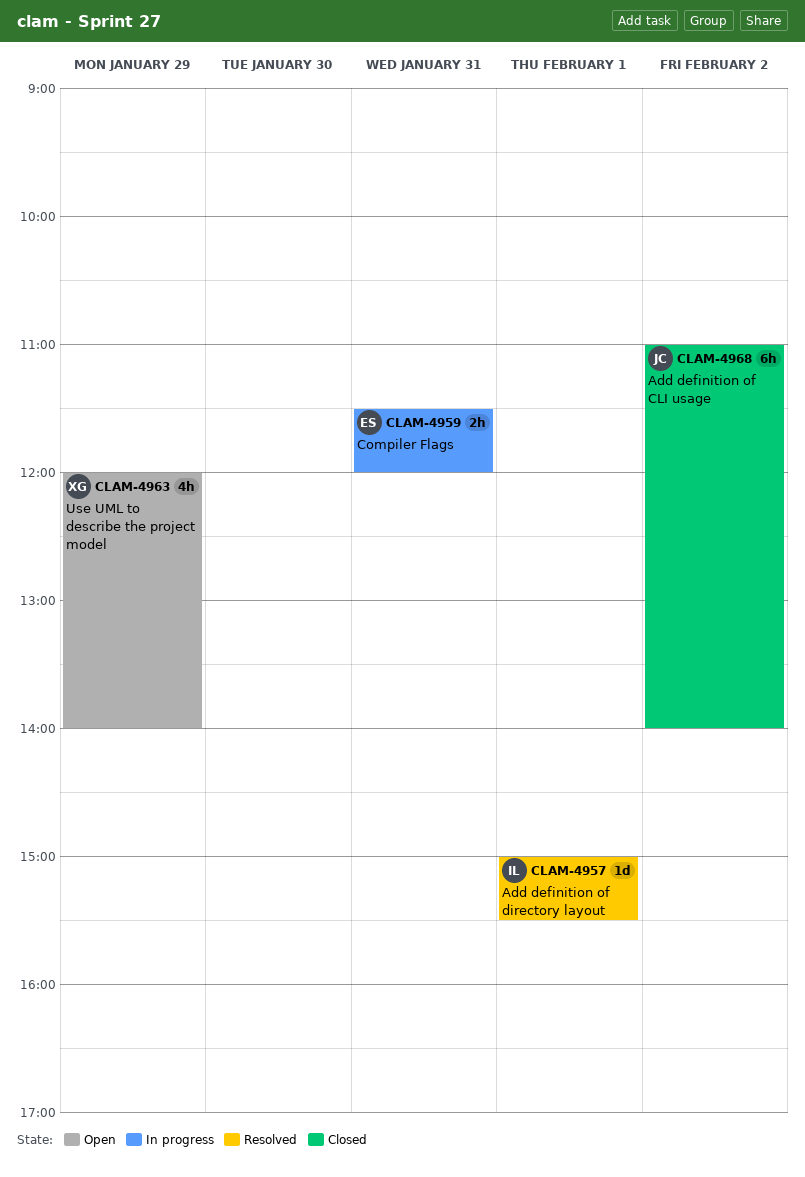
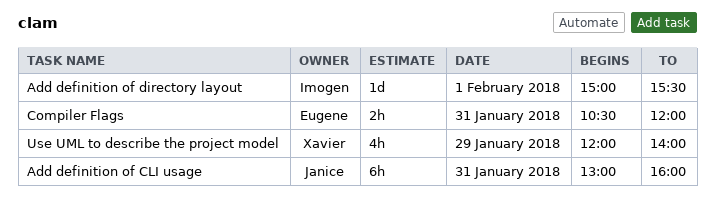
Add definition of CLI usage, day: Feb 2 -> Jan 31
Add definition of CLI usage, begins: 11:00 -> 13:00
Add definition of CLI usage, ends: 14:00 -> 16:00
Compiler Flags, begins: 11:30 -> 10:30

